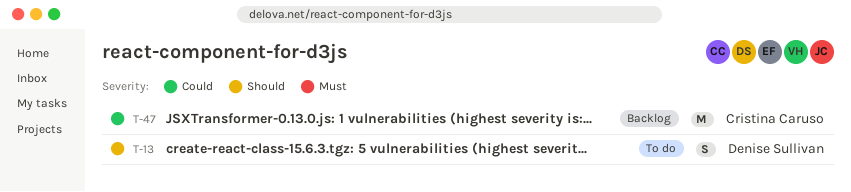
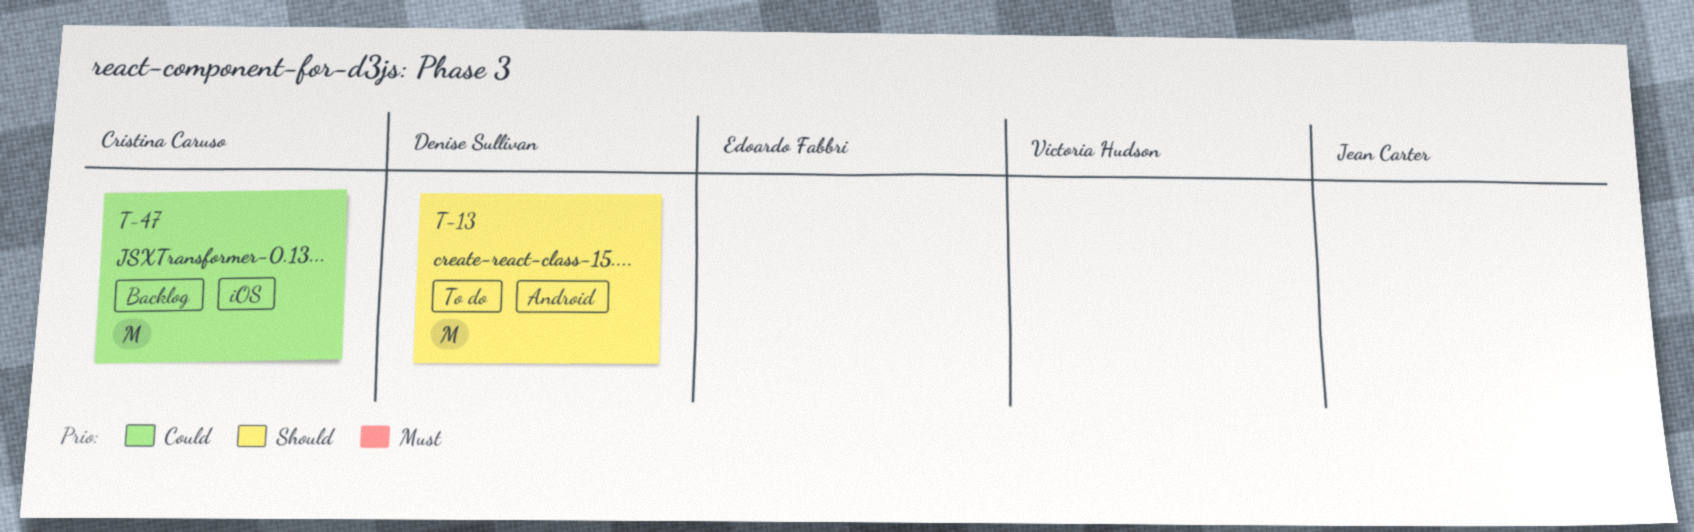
T-13, estimate: S -> M

